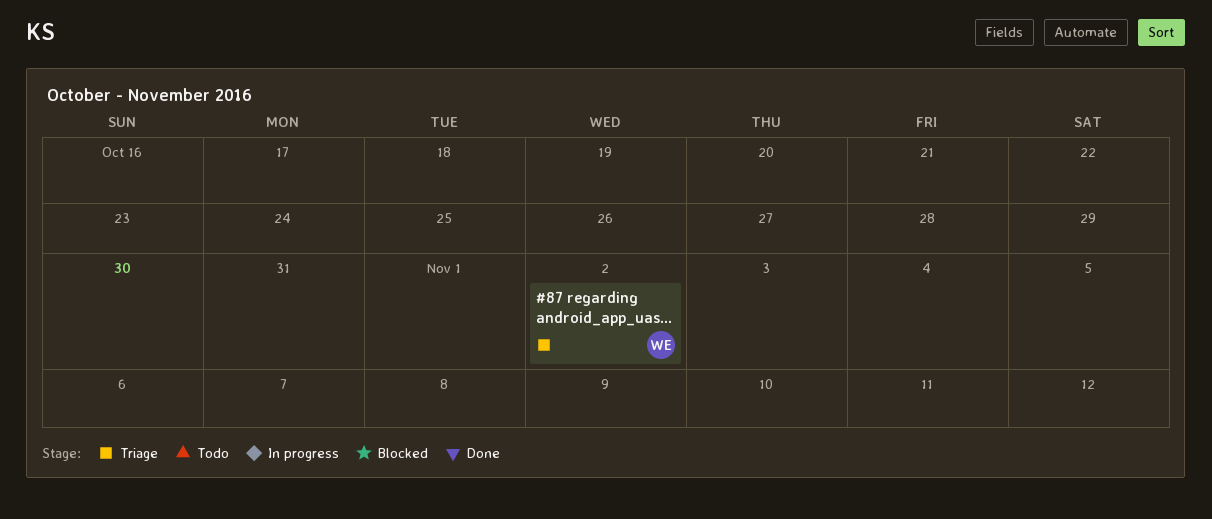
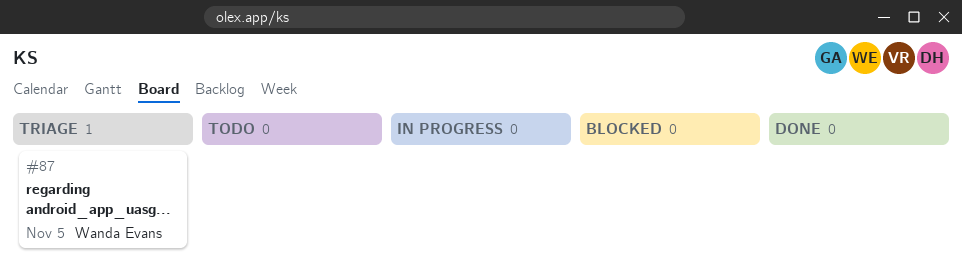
#87, due: Nov 2 -> Nov 5

